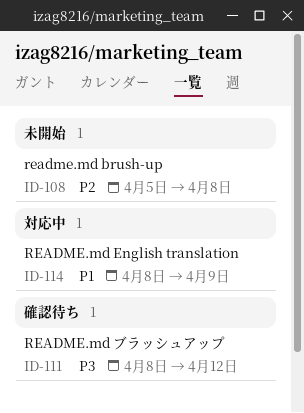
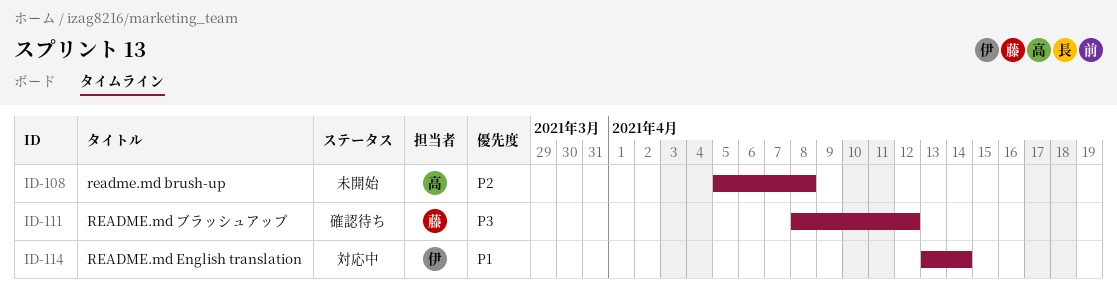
ID-114, start: Apr 8 -> Apr 13
ID-114, due: Apr 9 -> Apr 14

